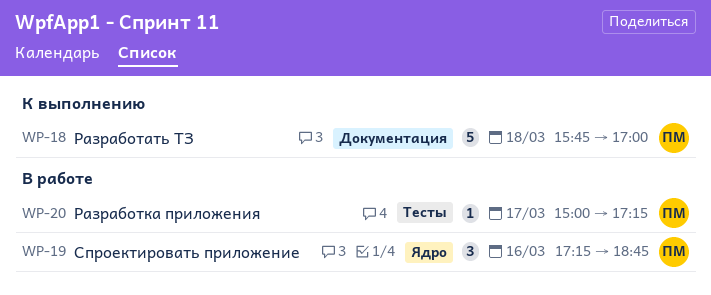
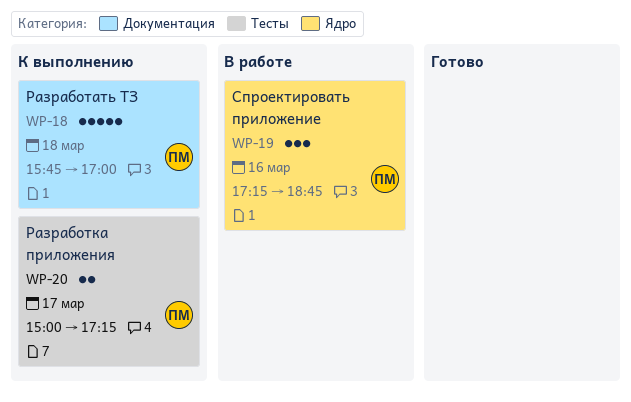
WP-20, status: В работе -> К выполнению
WP-20, estimate: 1 -> 2

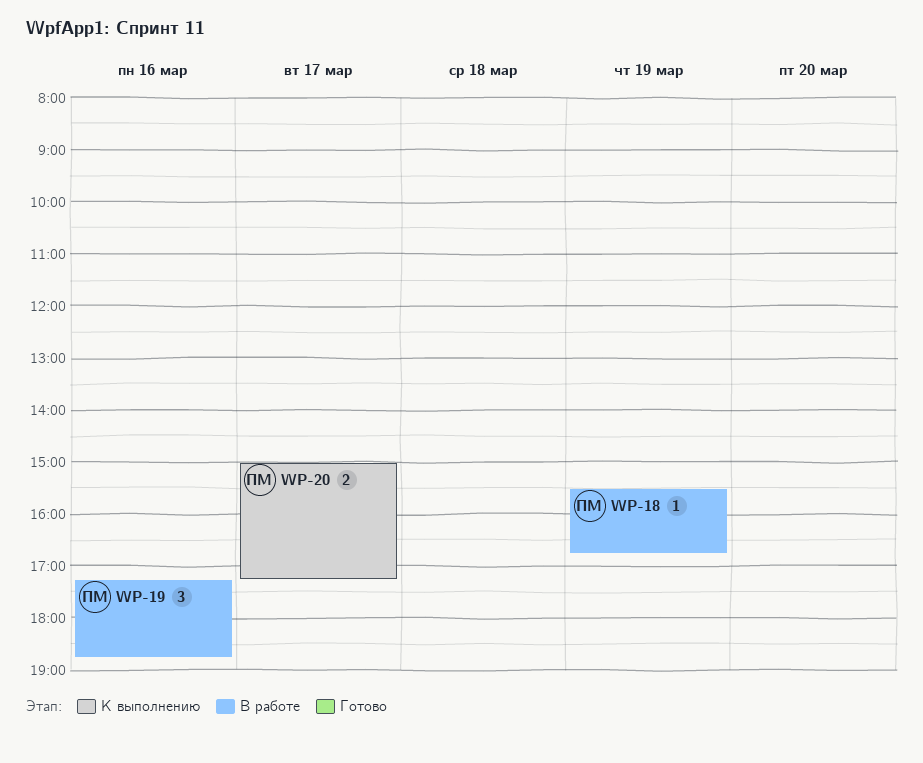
WP-18, status: К выполнению -> В работе
WP-18, estimate: 5 -> 1
WP-18, day: Mar 18 -> Mar 19
WP-18, begins: 15:45 -> 15:30
WP-18, ends: 17:00 -> 16:45

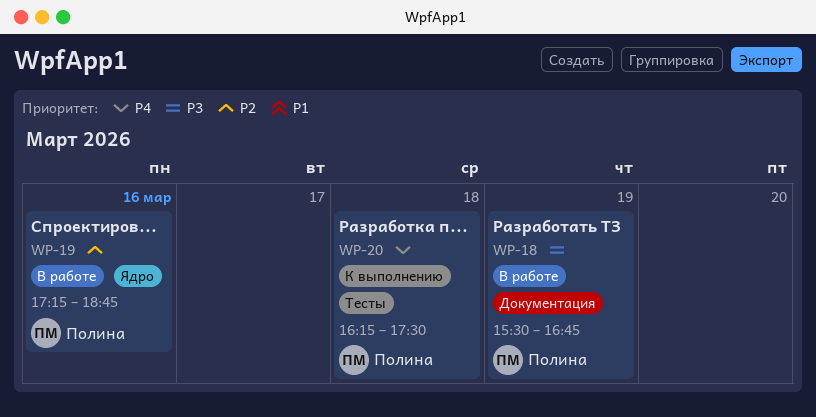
WP-20, day: Mar 17 -> Mar 18
WP-20, begins: 15:00 -> 16:15
WP-20, ends: 17:15 -> 17:30

